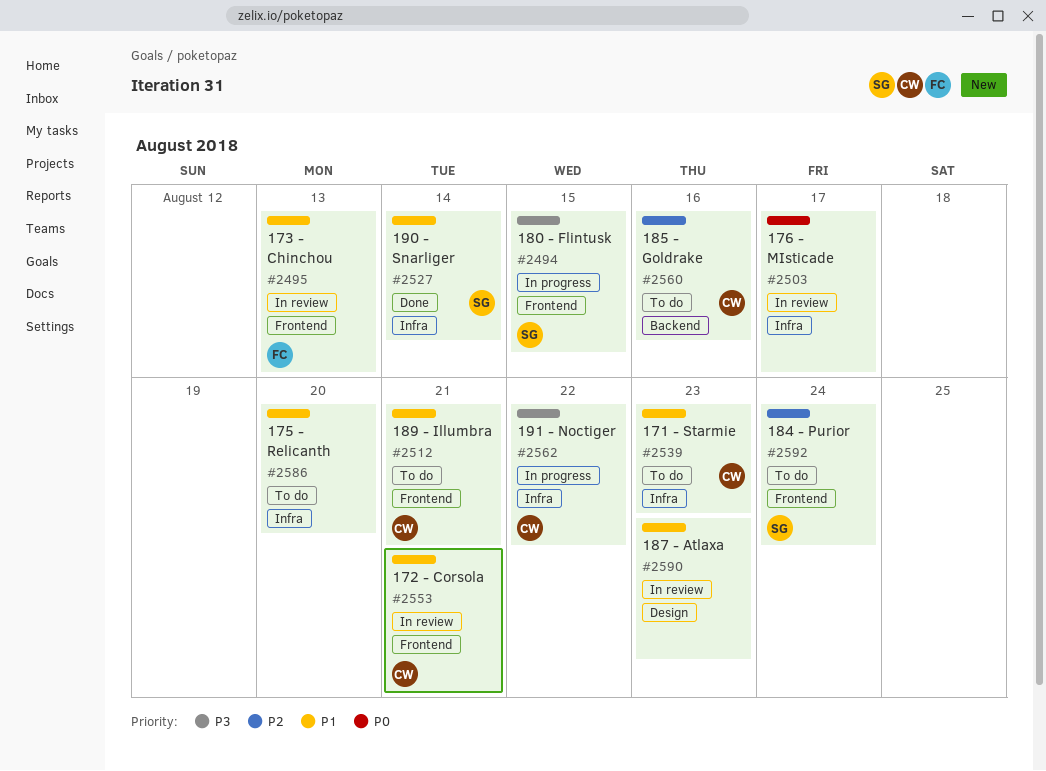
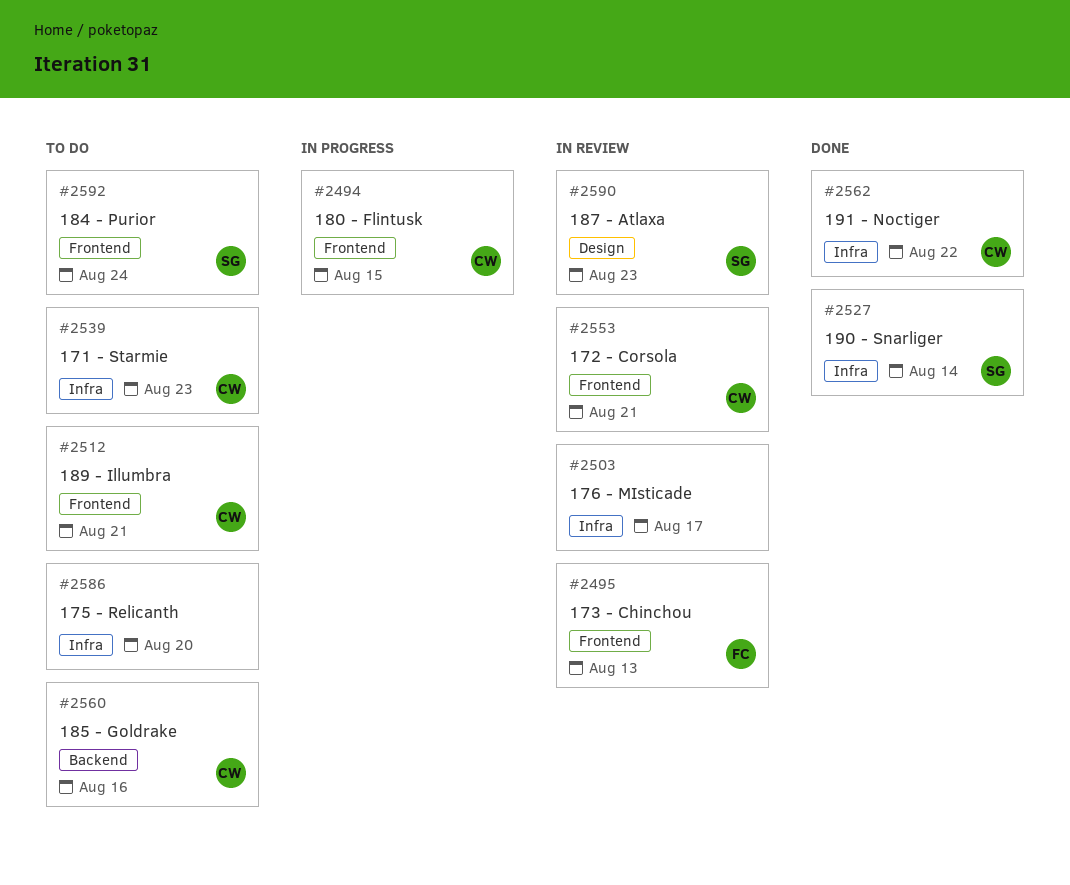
#2494, owner: SG -> CW
#2562, status: In progress -> Done
#2590, owner: none -> SG

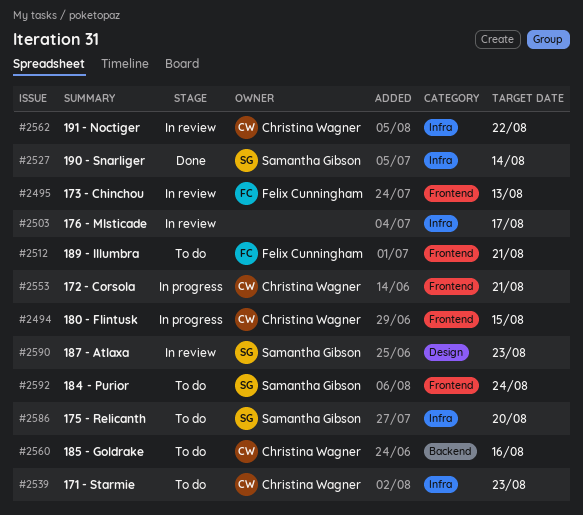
#2512, owner: Christina Wagner -> Felix Cunningham
#2553, status: In review -> In progress
#2562, status: Done -> In review
#2586, owner: none -> Samantha Gibson

